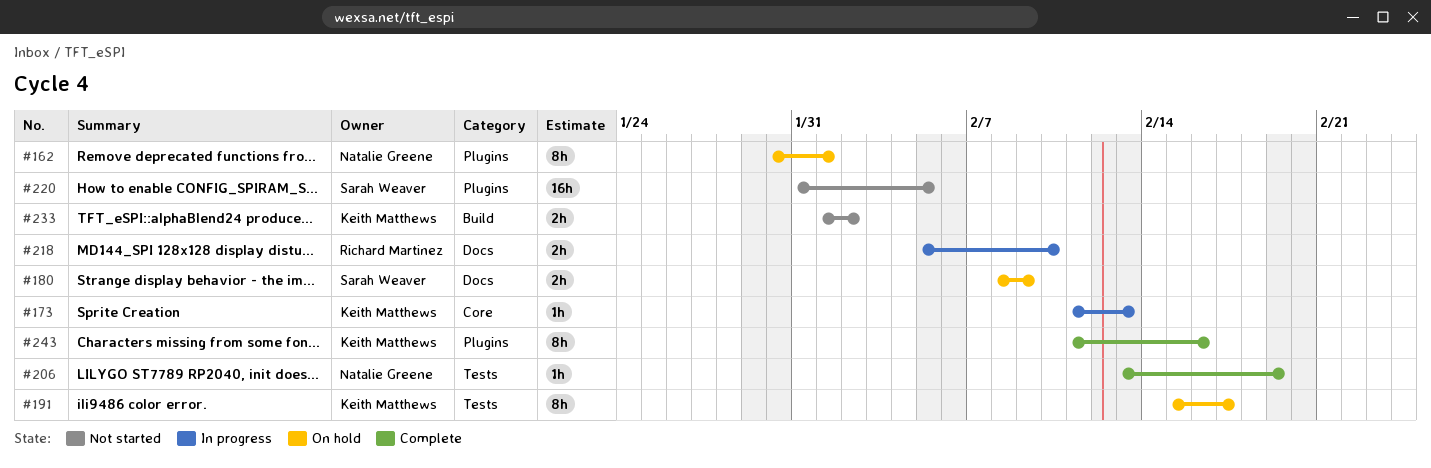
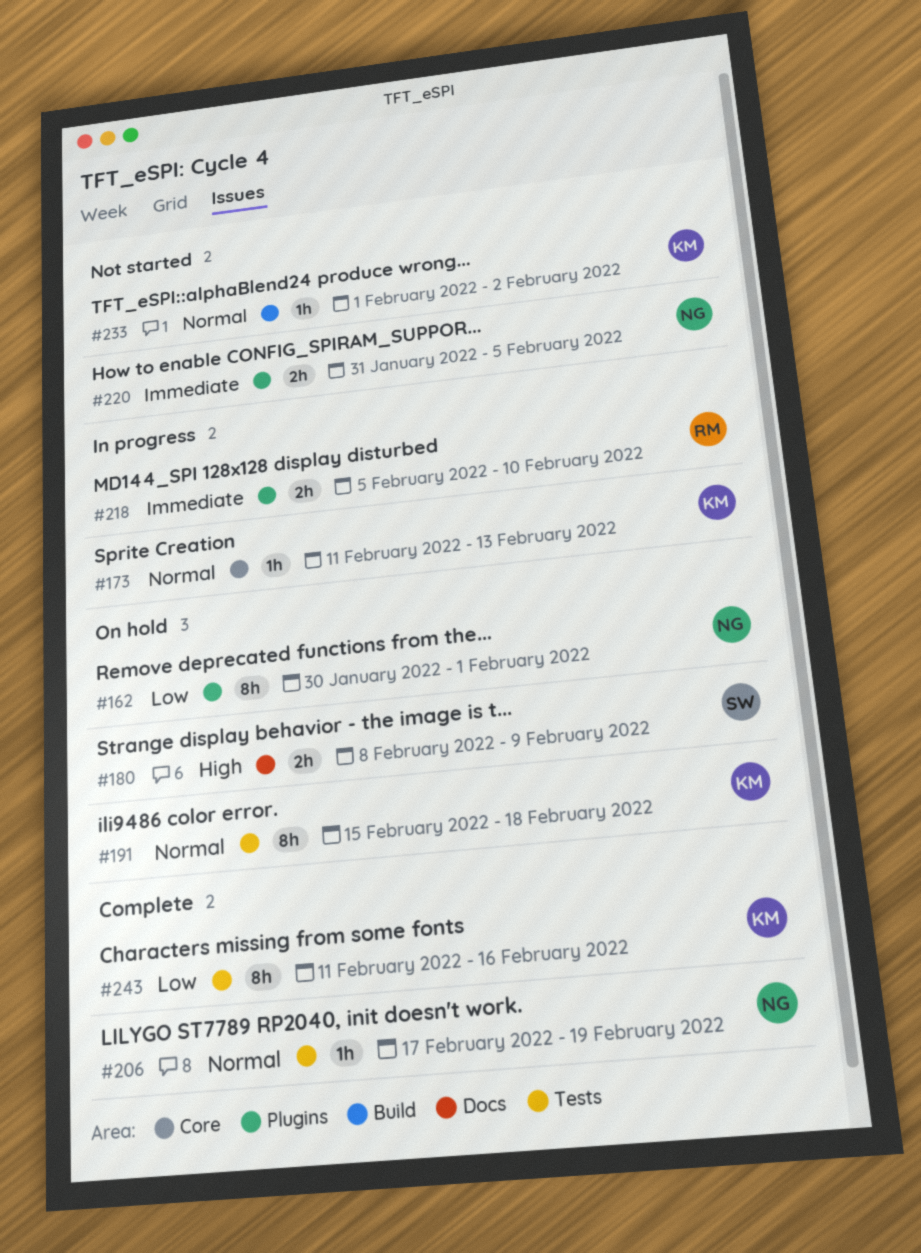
#191, due: Feb 17 -> Feb 18
#206, start: Feb 13 -> Feb 17
#218, label: Docs -> Plugins
#220, owner: Sarah Weaver -> Natalie Greene
#220, estimate: 16h -> 2h
#233, estimate: 2h -> 1h
#243, label: Plugins -> Tests

